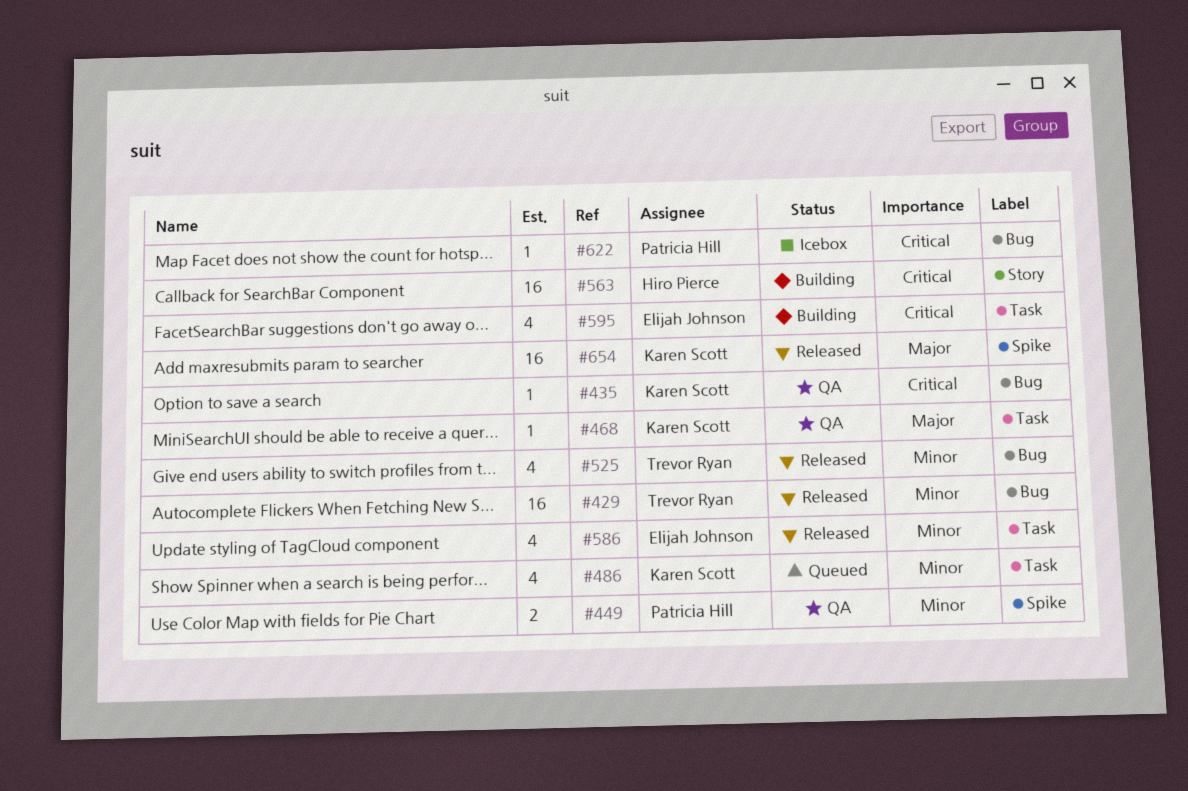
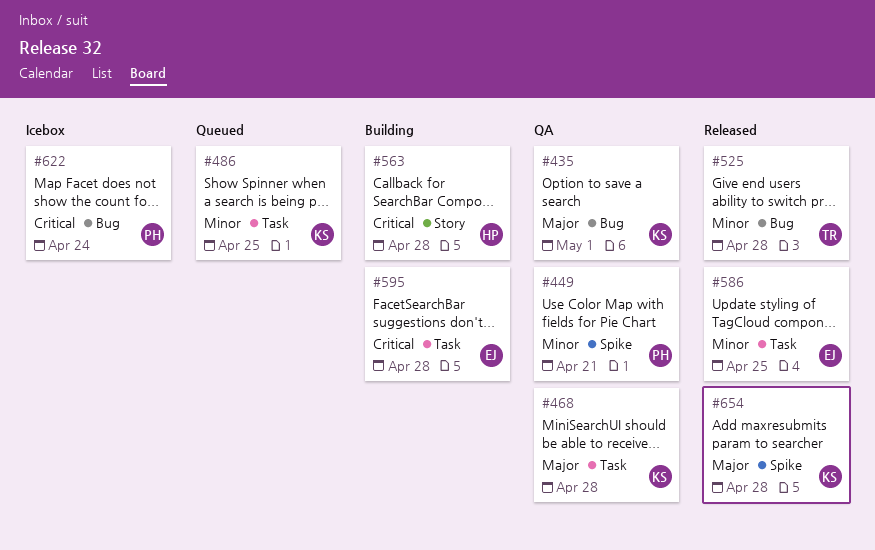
#429: present -> none
#435, priority: Critical -> Major

